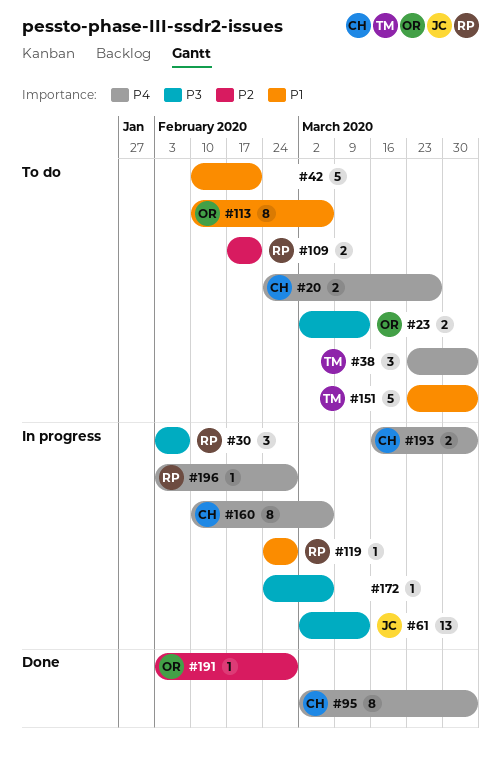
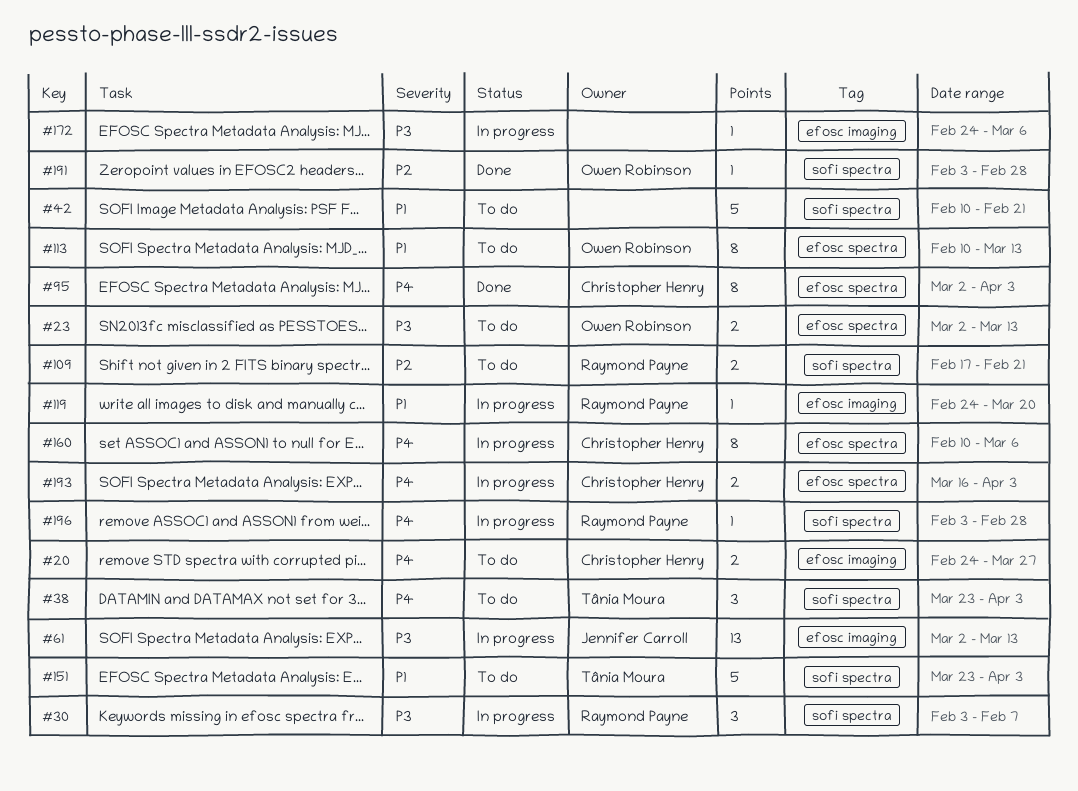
#113, due: Mar 6 -> Mar 13
#119, due: Feb 28 -> Mar 20

